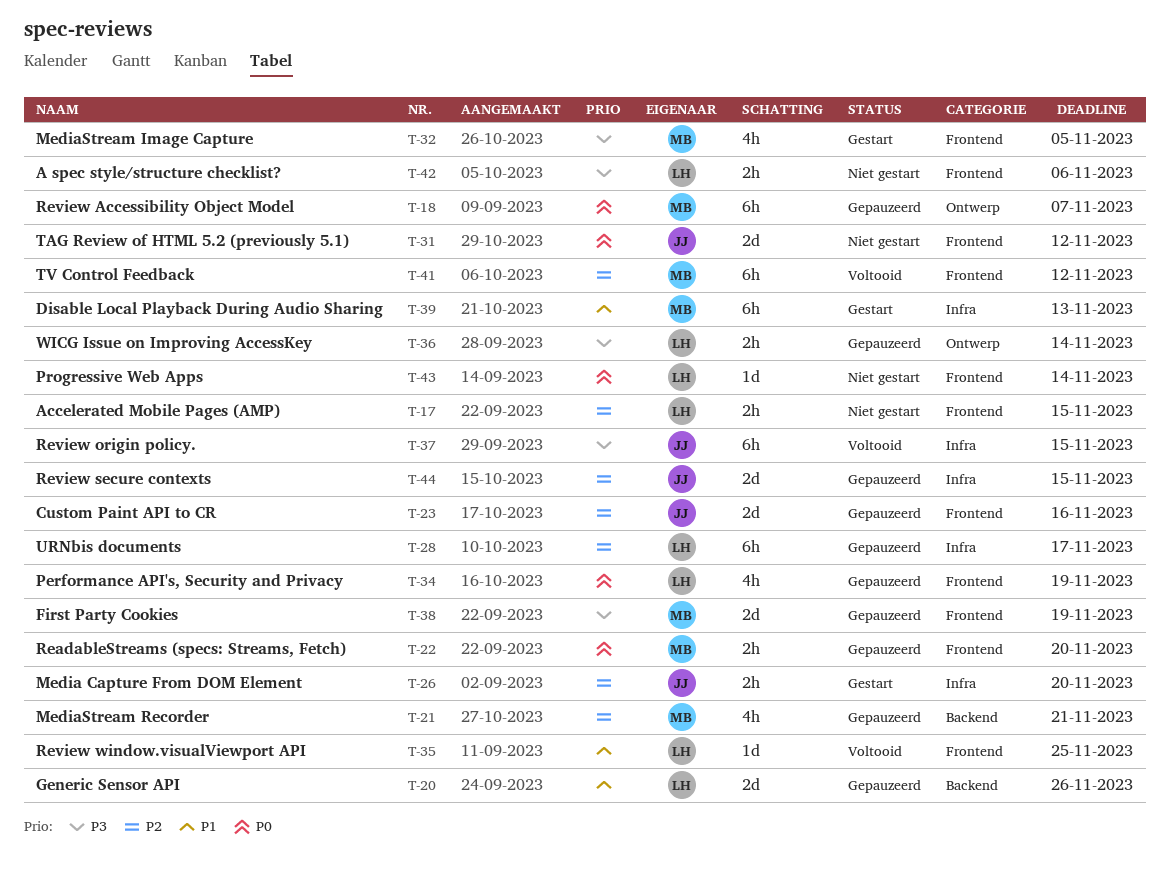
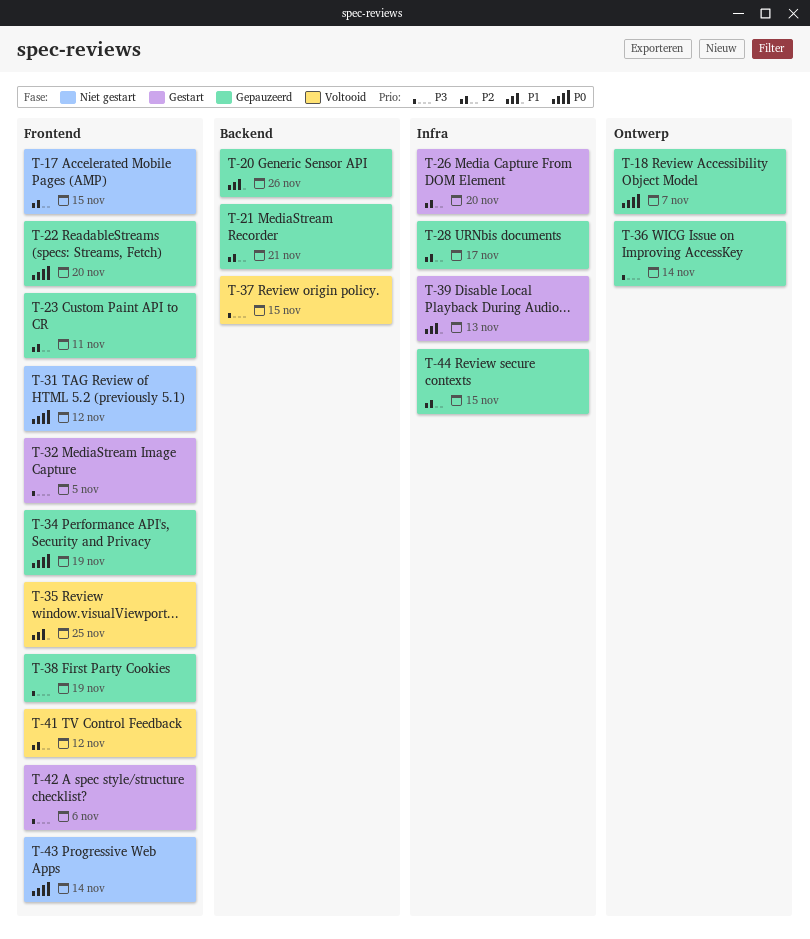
T-23, due: Nov 16 -> Nov 11
T-37, label: Infra -> Backend
T-42, status: Niet gestart -> Gestart

